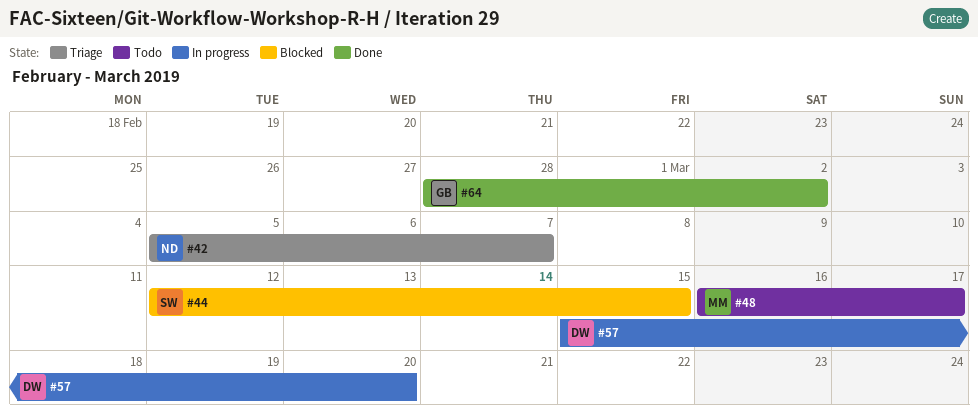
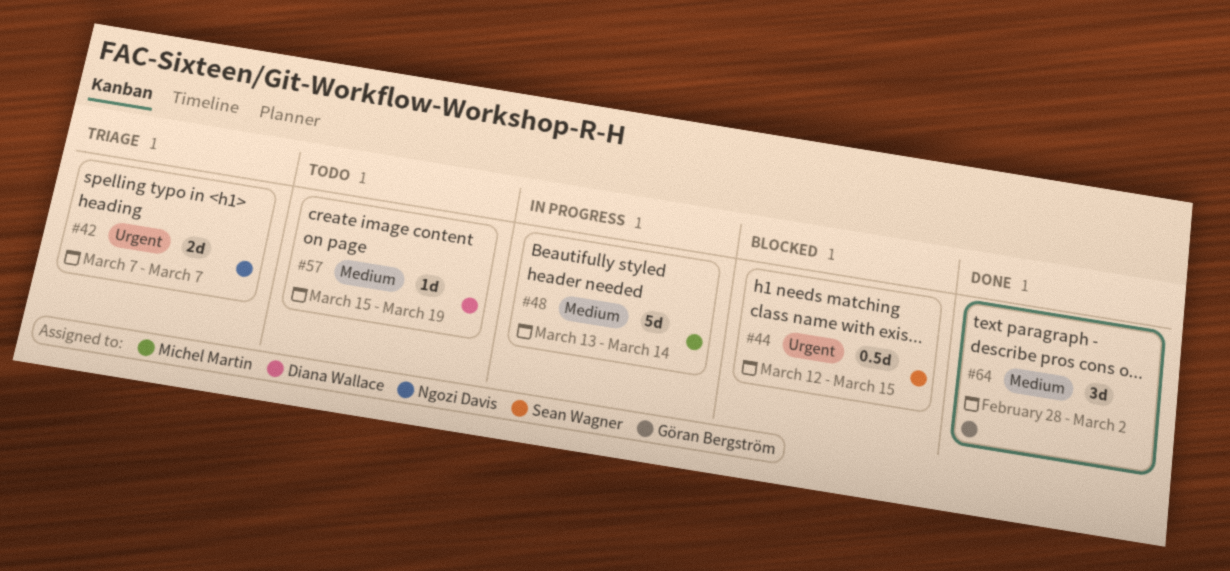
#42, start: Mar 5 -> Mar 7
#48, status: Todo -> In progress
#48, start: Mar 16 -> Mar 13
#48, due: Mar 17 -> Mar 14
#57, status: In progress -> Todo
#57, due: Mar 20 -> Mar 19

